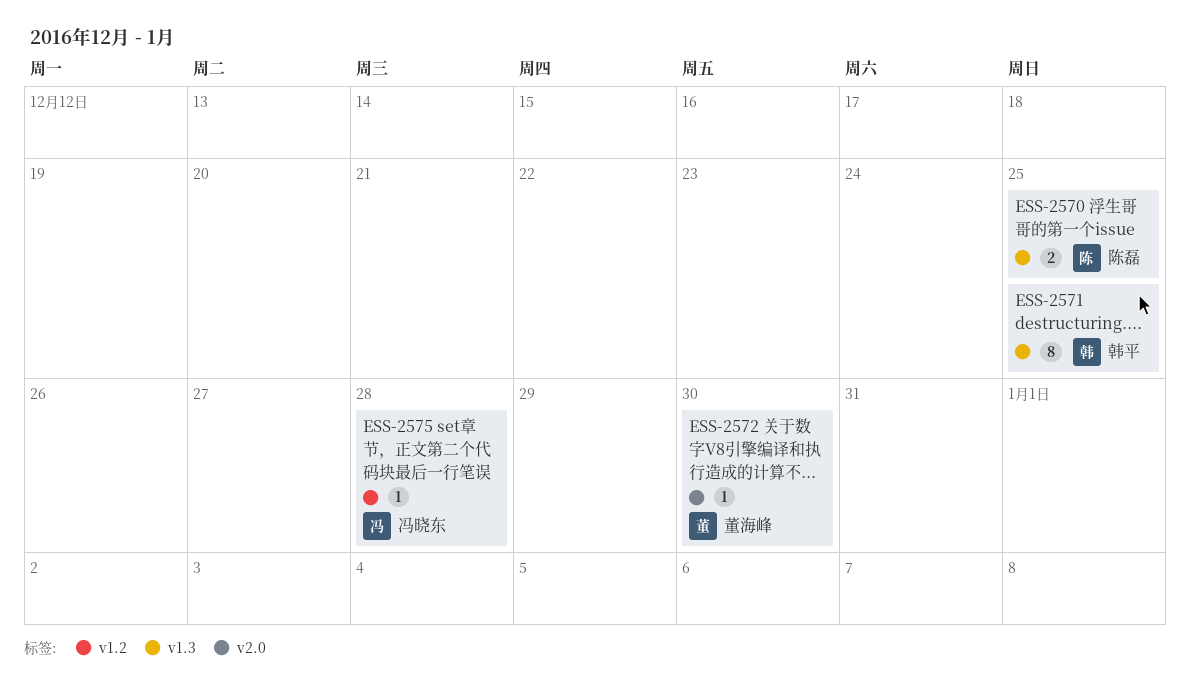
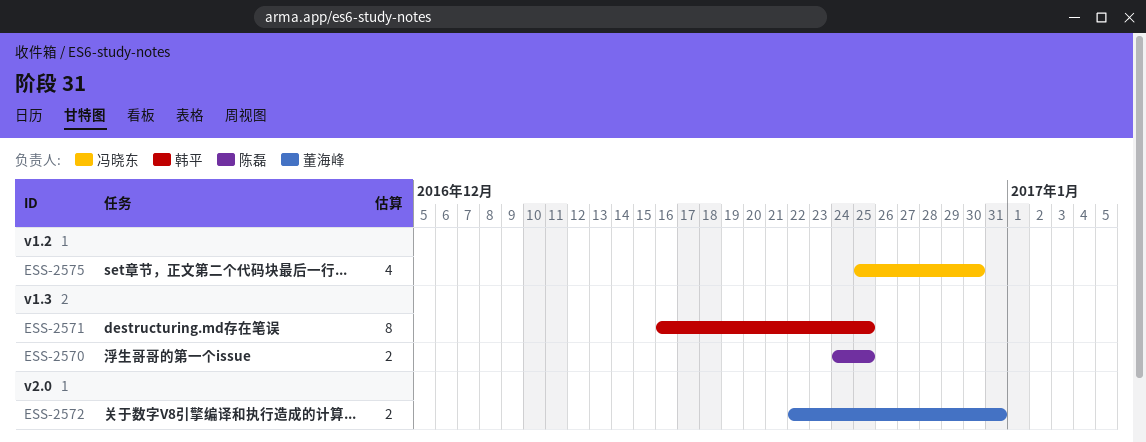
ESS-2572, estimate: 1 -> 2
ESS-2572, due: Dec 30 -> Dec 31
ESS-2575, estimate: 1 -> 4
ESS-2575, due: Dec 28 -> Dec 30

